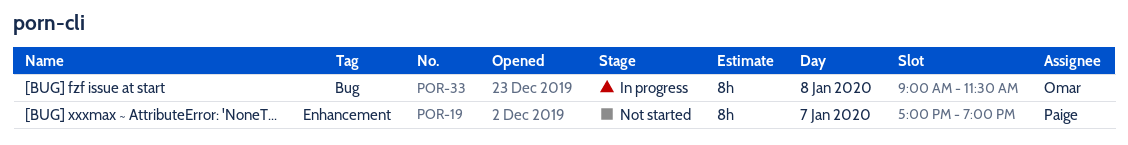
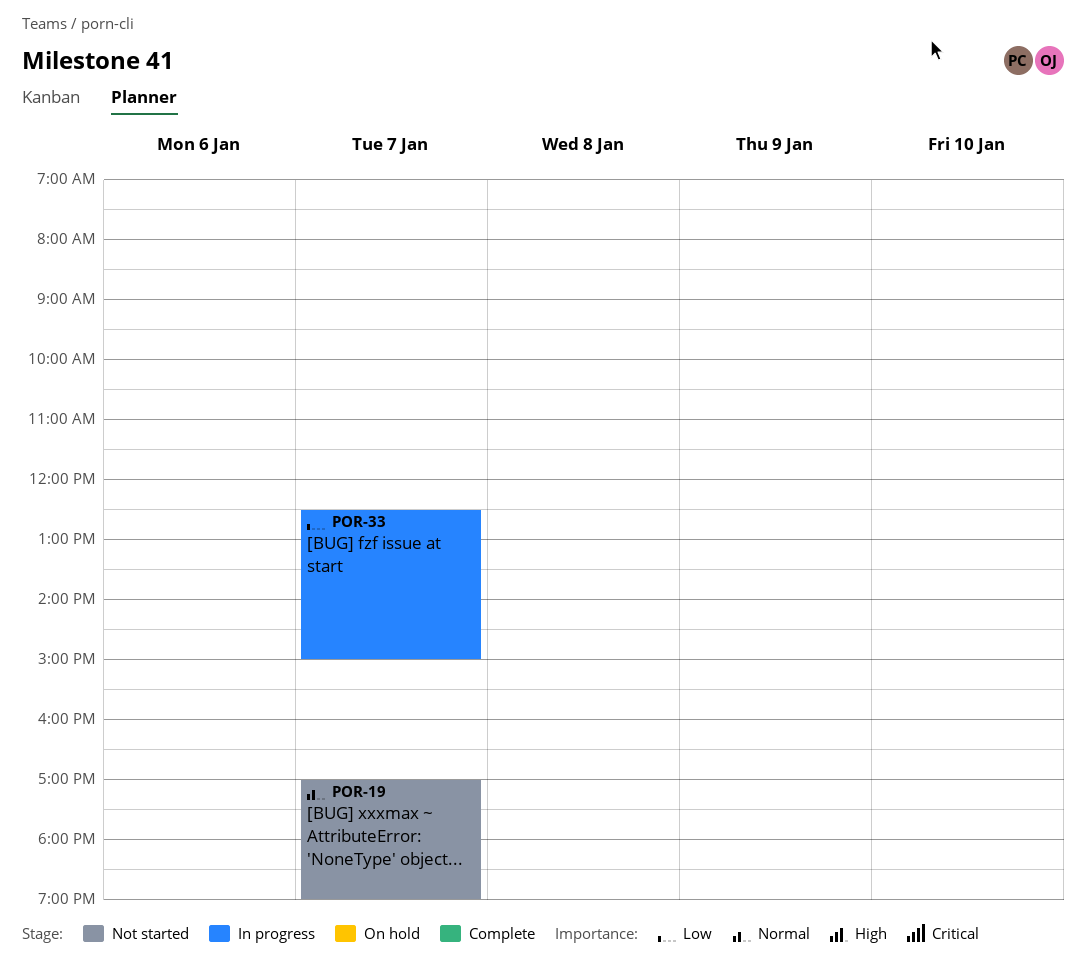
POR-33, day: Jan 8 -> Jan 7
POR-33, begins: 09:00 -> 12:30
POR-33, ends: 11:30 -> 15:00

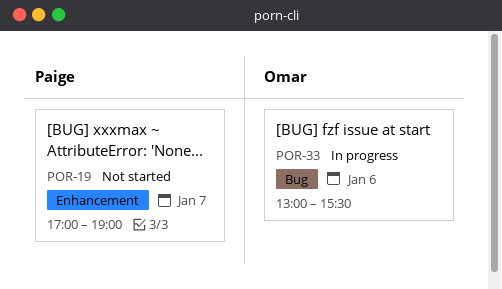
POR-33, day: Jan 7 -> Jan 6
POR-33, begins: 12:30 -> 13:00
POR-33, ends: 15:00 -> 15:30

